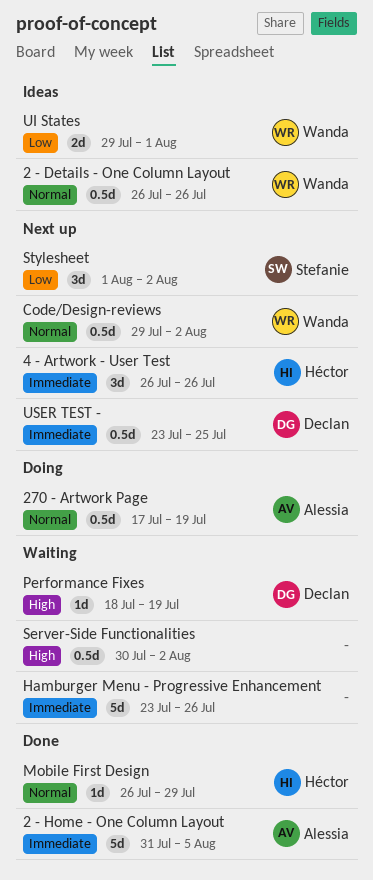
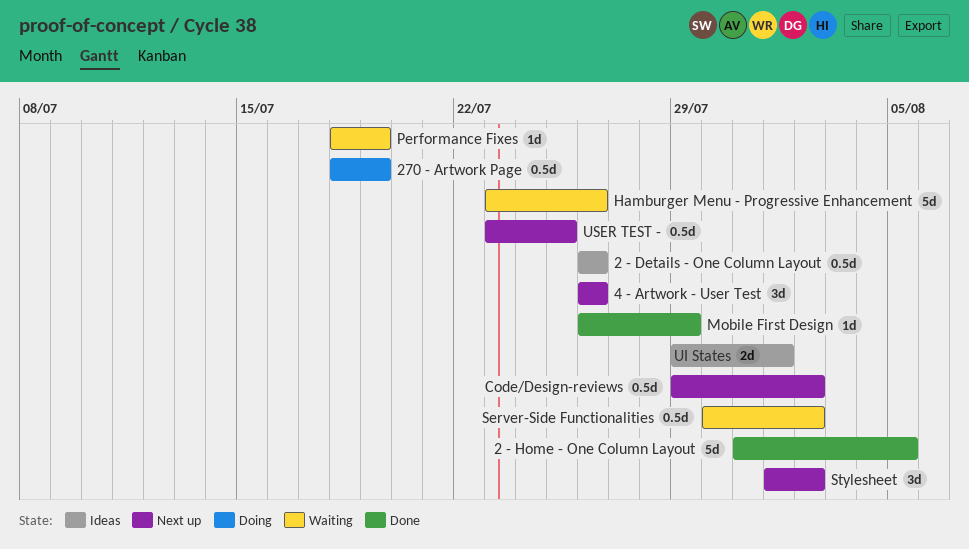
270 - Artwork Page, start: Jul 17 -> Jul 18

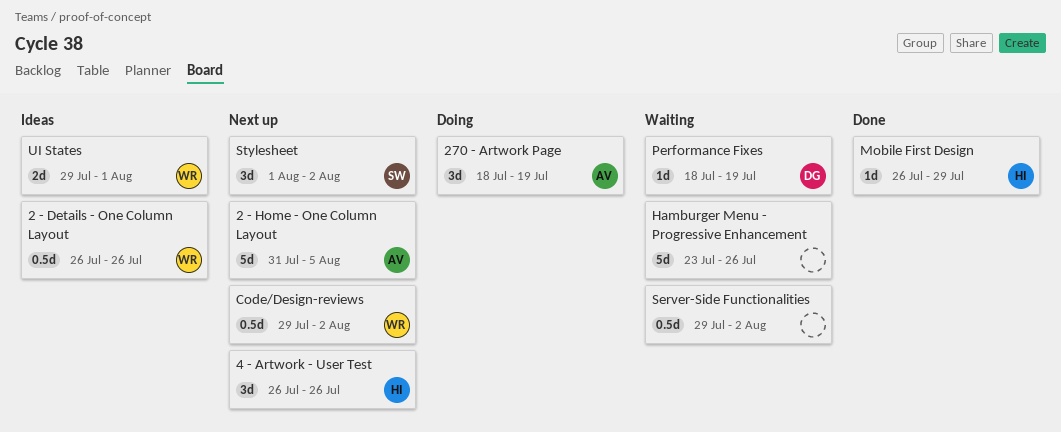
2 - Home - One Column Layout, status: Done -> Next up
270 - Artwork Page, estimate: 0.5d -> 3d
Server-Side Functionalities, start: Jul 30 -> Jul 29
USER TEST -: present -> none

